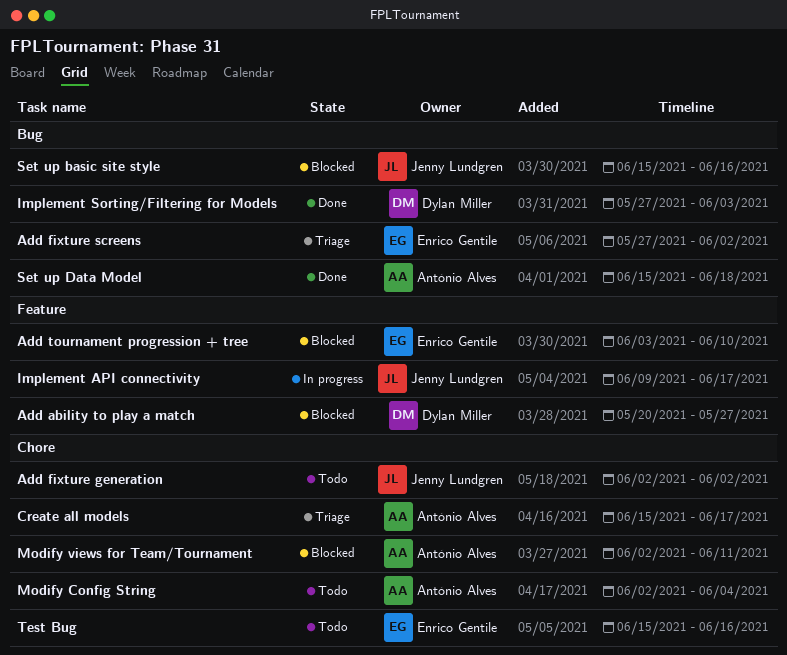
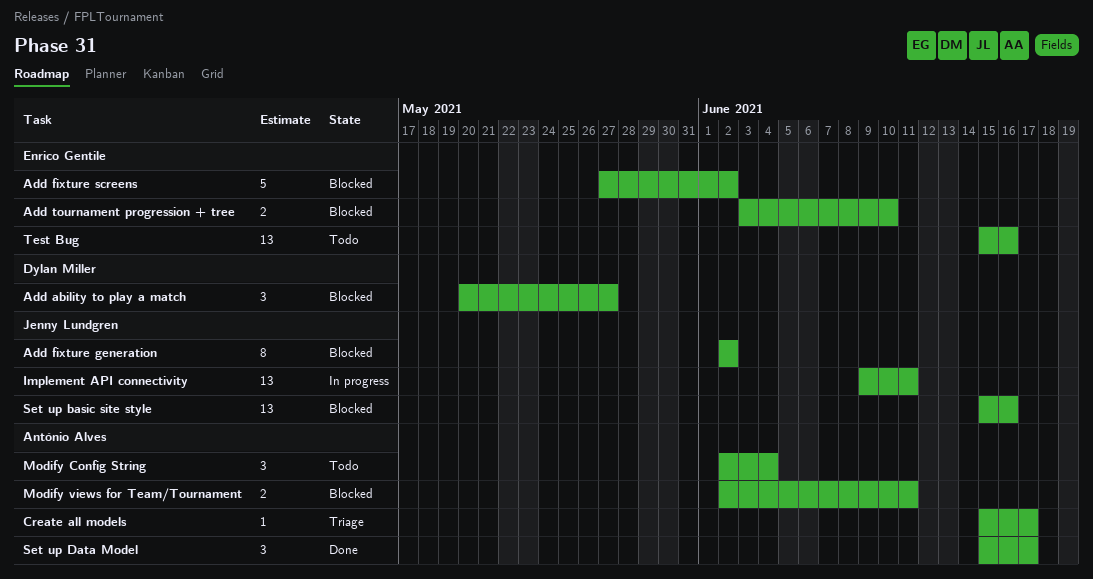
Add fixture generation, status: Todo -> Blocked
Add fixture screens, status: Triage -> Blocked
Implement API connectivity, due: Jun 17 -> Jun 11
Implement Sorting/Filtering for Models: present -> none
Set up Data Model, due: Jun 18 -> Jun 17

